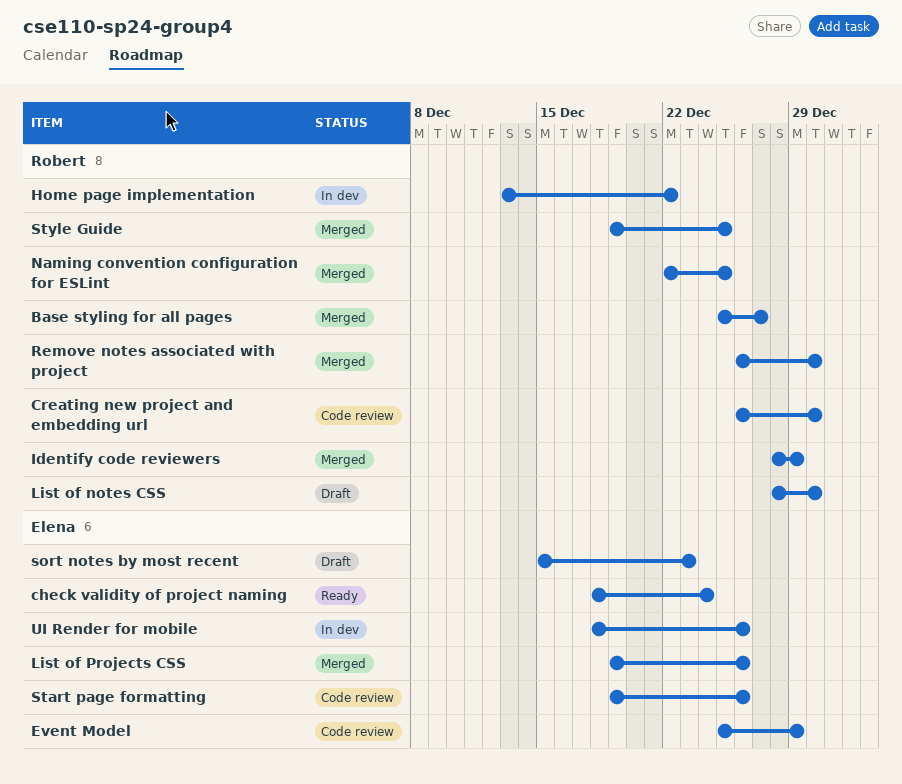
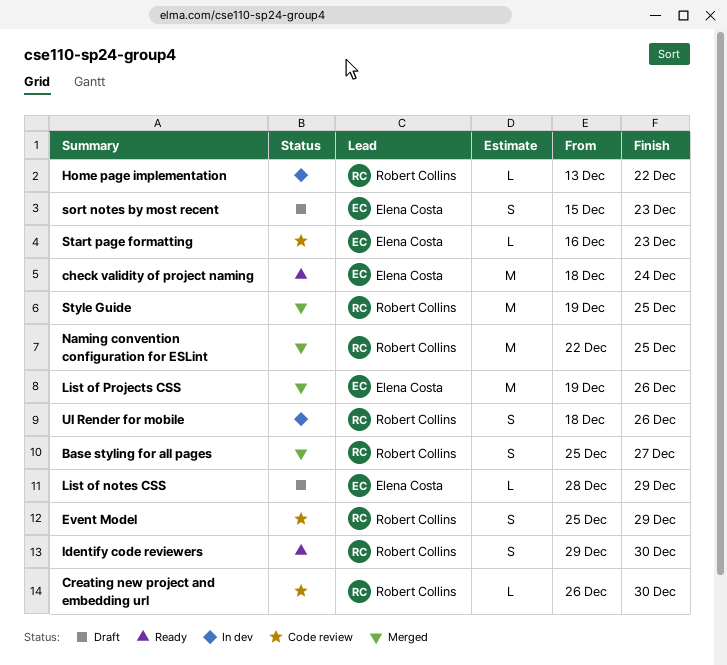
Event Model, owner: Elena Costa -> Robert Collins
Identify code reviewers, status: Merged -> Ready
Identify code reviewers, start: Dec 28 -> Dec 29
Identify code reviewers, due: Dec 29 -> Dec 30
List of notes CSS, owner: Robert Collins -> Elena Costa
List of notes CSS, due: Dec 30 -> Dec 29
Remove notes associated with project: present -> none
Start page formatting, start: Dec 19 -> Dec 16
Start page formatting, due: Dec 26 -> Dec 23
UI Render for mobile, owner: Elena Costa -> Robert Collins

